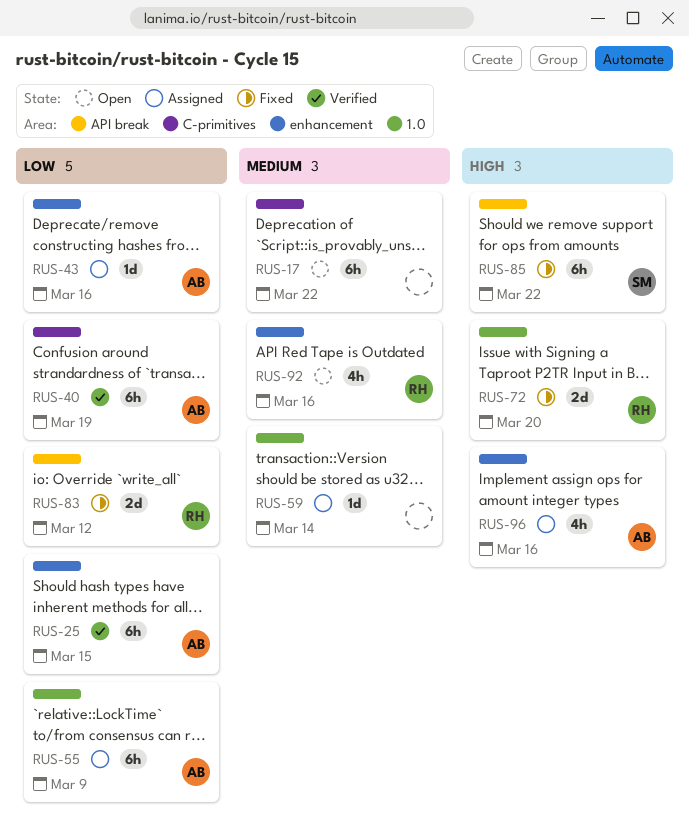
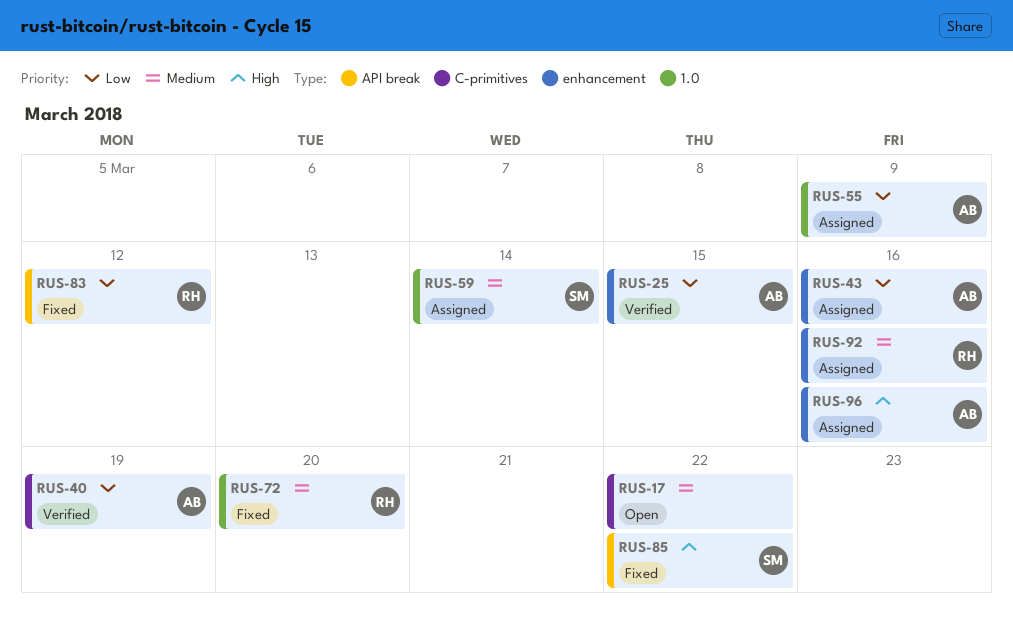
RUS-59, owner: none -> SM
RUS-72, priority: High -> Medium
RUS-92, status: Open -> Assigned

